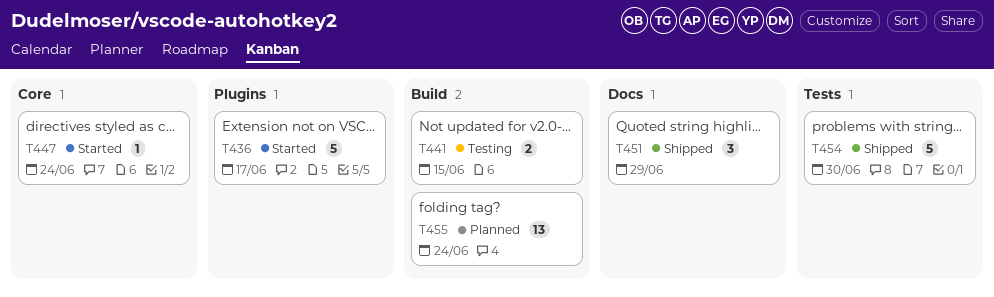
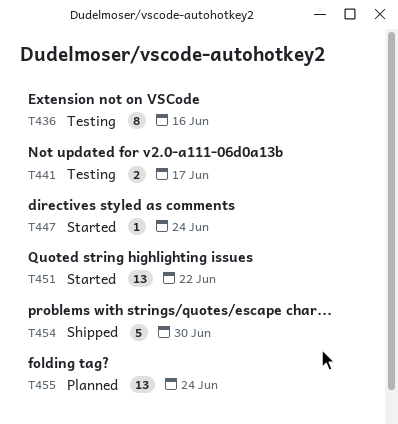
T436, status: Started -> Testing
T436, estimate: 5 -> 8
T436, due: Jun 17 -> Jun 16
T441, due: Jun 15 -> Jun 17
T451, status: Shipped -> Started
T451, estimate: 3 -> 13
T451, due: Jun 29 -> Jun 22

